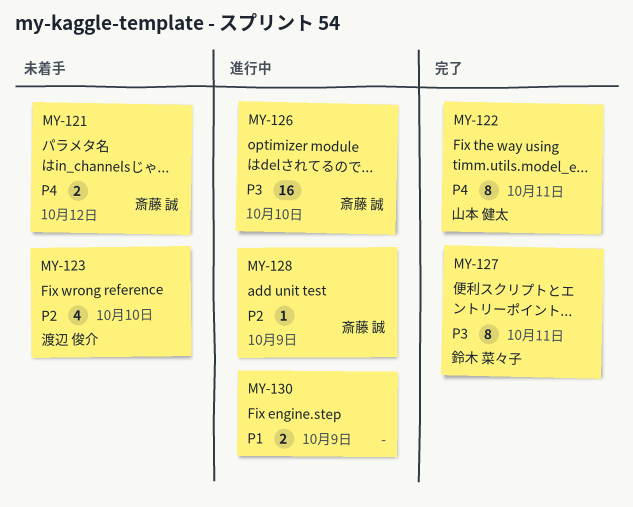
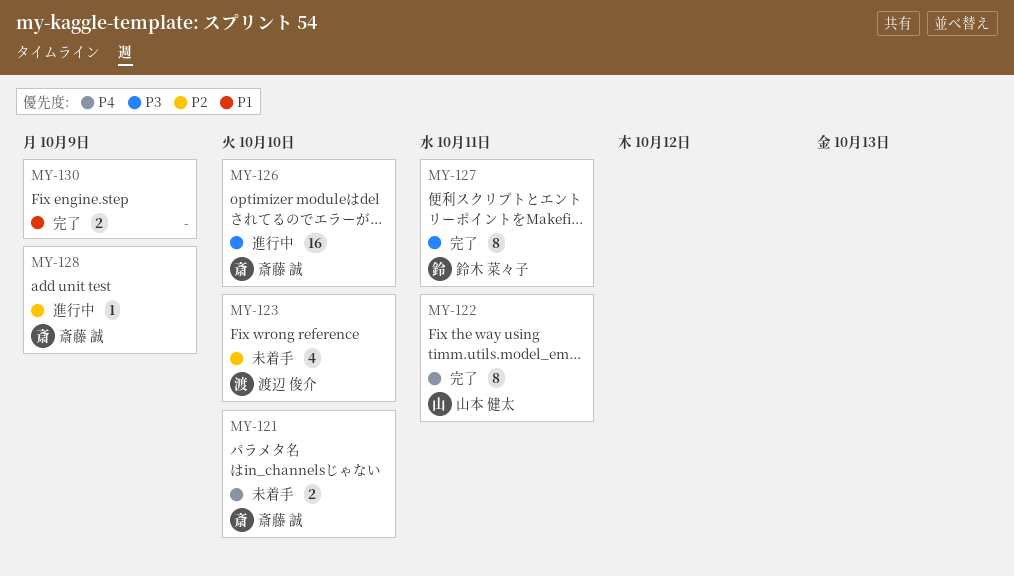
MY-121, due: Oct 12 -> Oct 10
MY-130, status: 進行中 -> 完了

